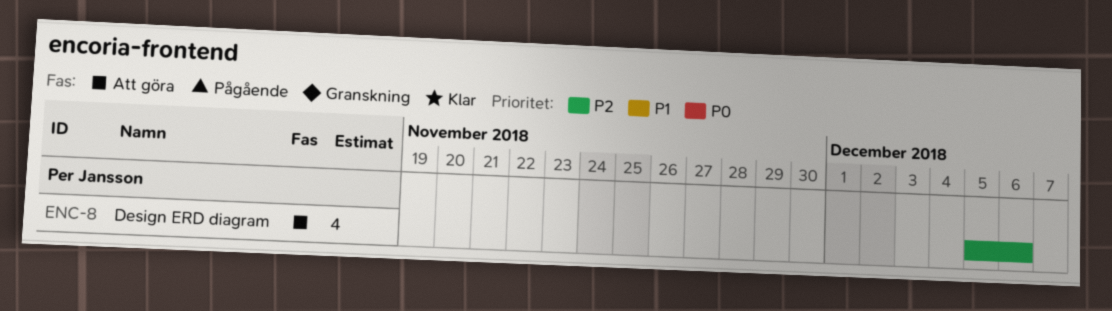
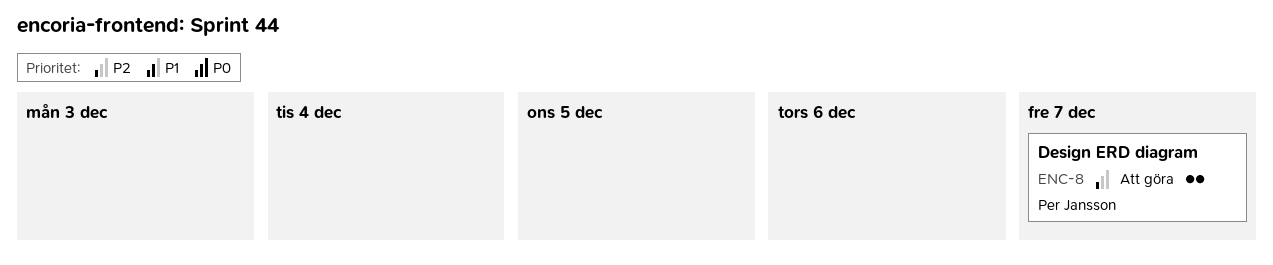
ENC-8, estimate: 4 -> 2
ENC-8, due: Dec 6 -> Dec 7

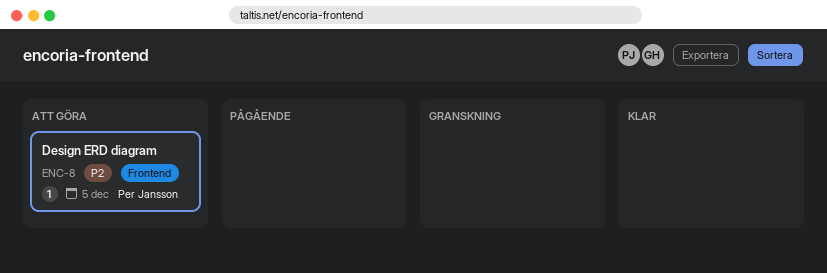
ENC-8, estimate: 2 -> 1
ENC-8, due: Dec 7 -> Dec 5

